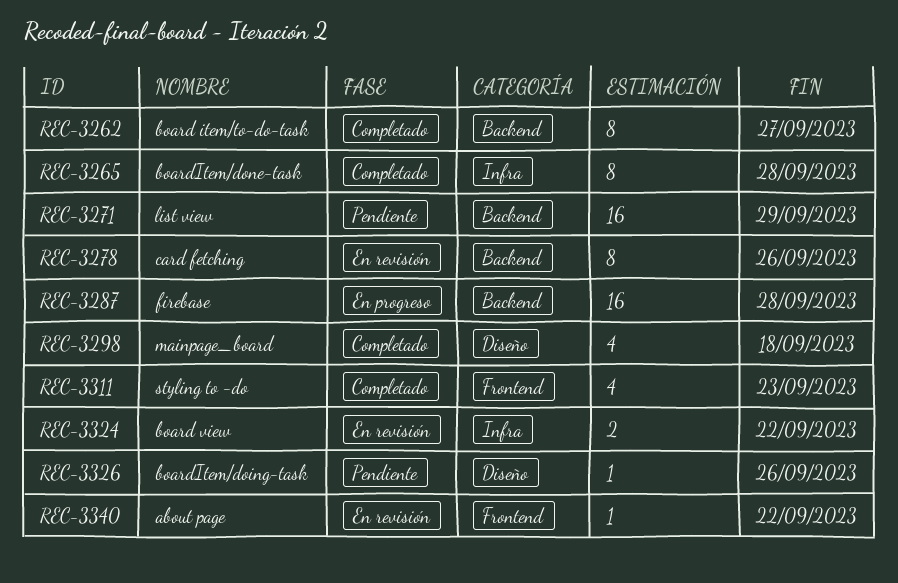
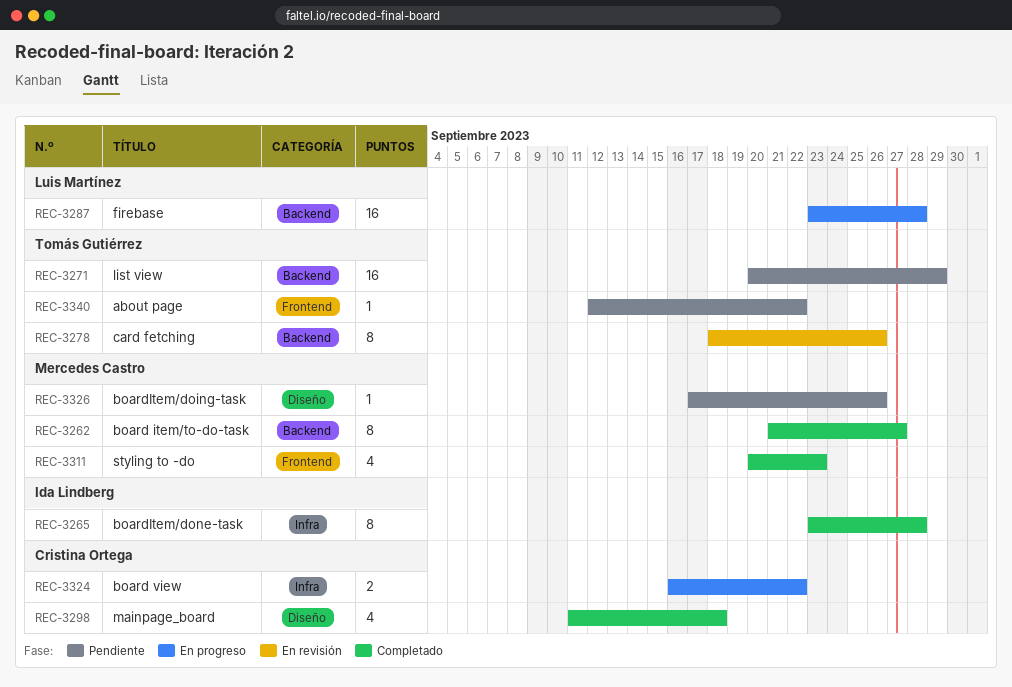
REC-3324, status: En revisión -> En progreso
REC-3340, status: En revisión -> Pendiente

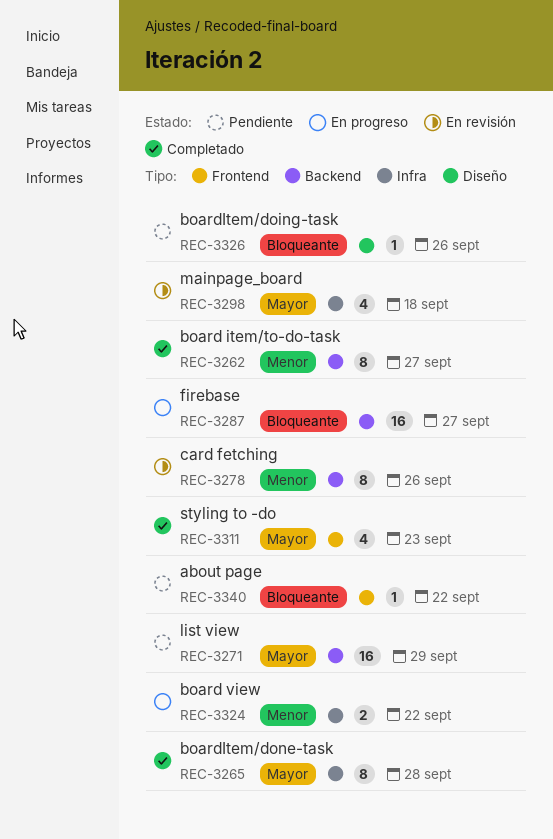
REC-3287, due: Sep 28 -> Sep 27
REC-3298, status: Completado -> En revisión
REC-3298, label: Diseño -> Infra

